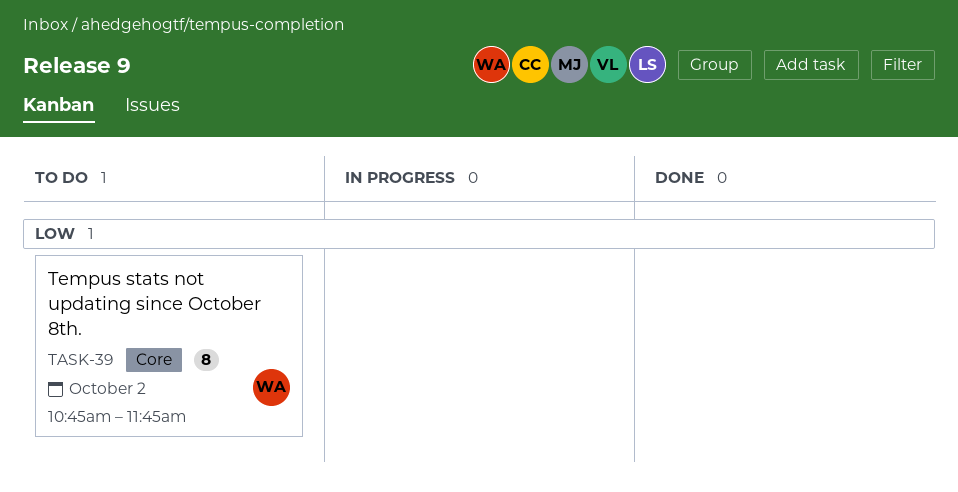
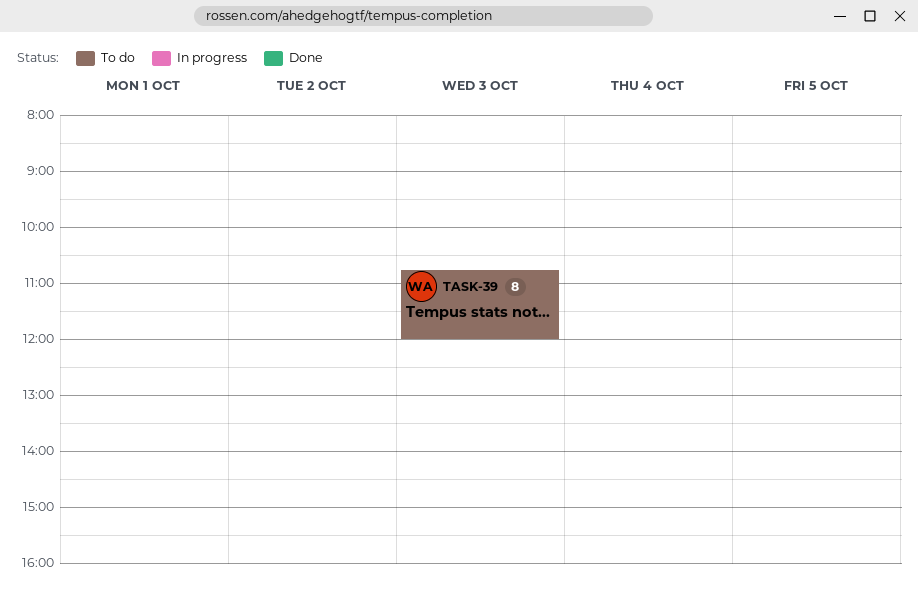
TASK-39, day: Oct 2 -> Oct 3
TASK-39, ends: 11:45 -> 12:00

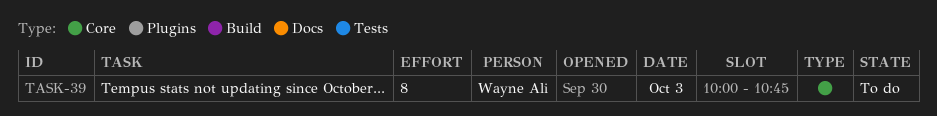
TASK-39, begins: 10:45 -> 10:00
TASK-39, ends: 12:00 -> 10:45

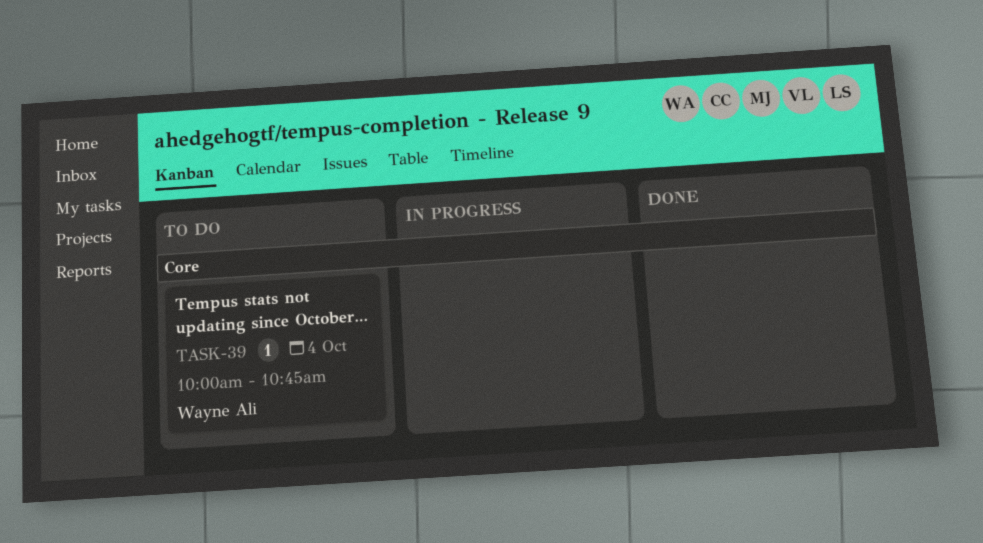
TASK-39, estimate: 8 -> 1
TASK-39, day: Oct 3 -> Oct 4

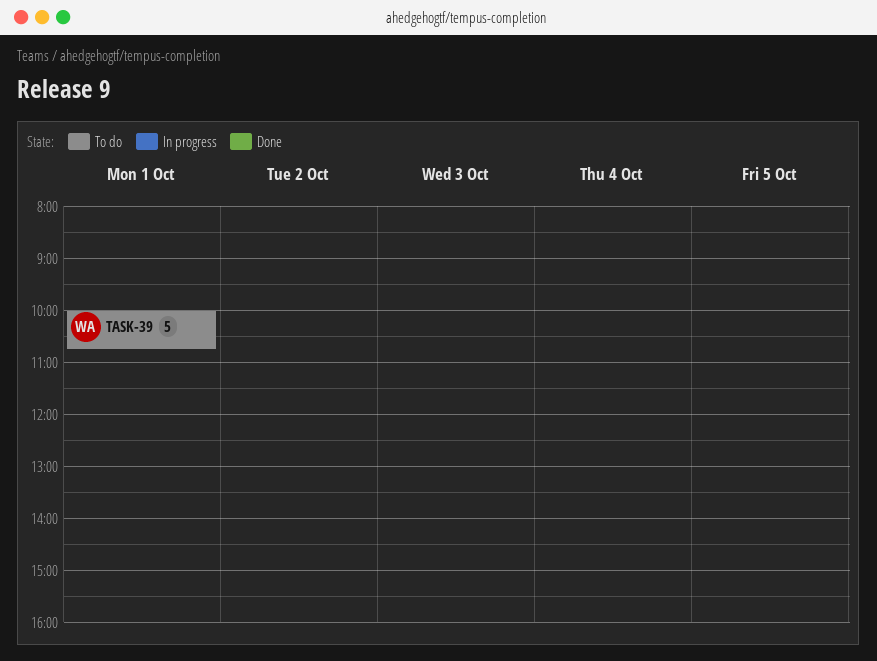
TASK-39, estimate: 1 -> 5
TASK-39, day: Oct 4 -> Oct 1

